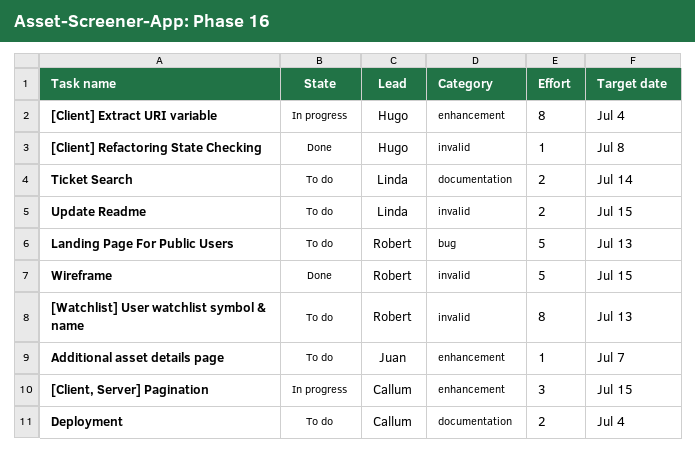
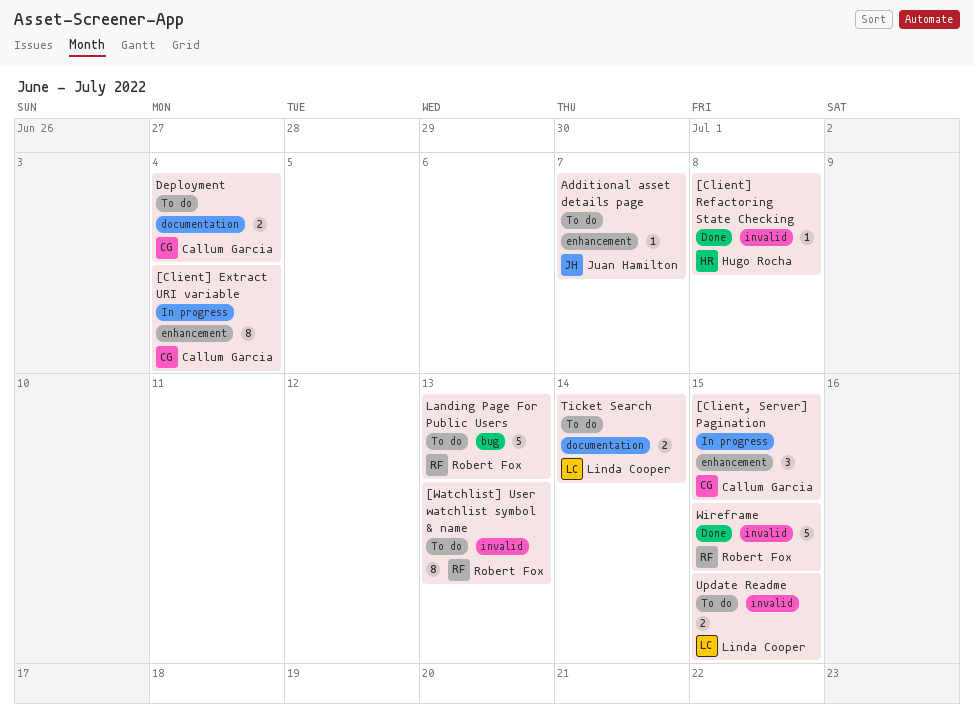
[Client] Extract URI variable, owner: Hugo Rocha -> Callum Garcia

